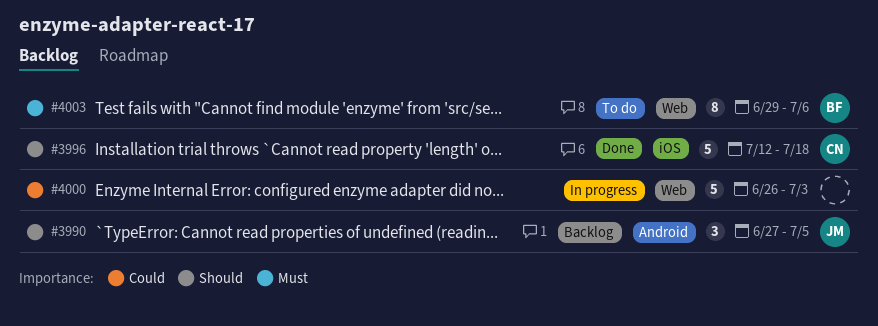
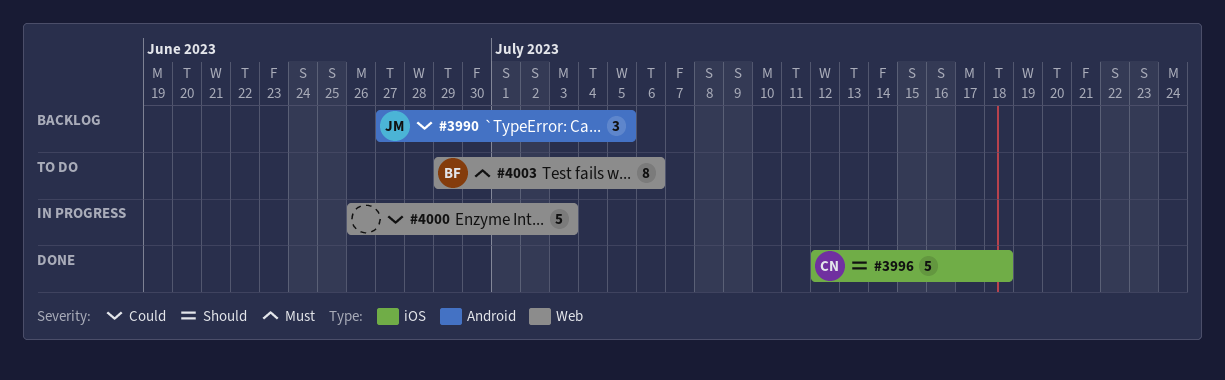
#3990, priority: Should -> Could

